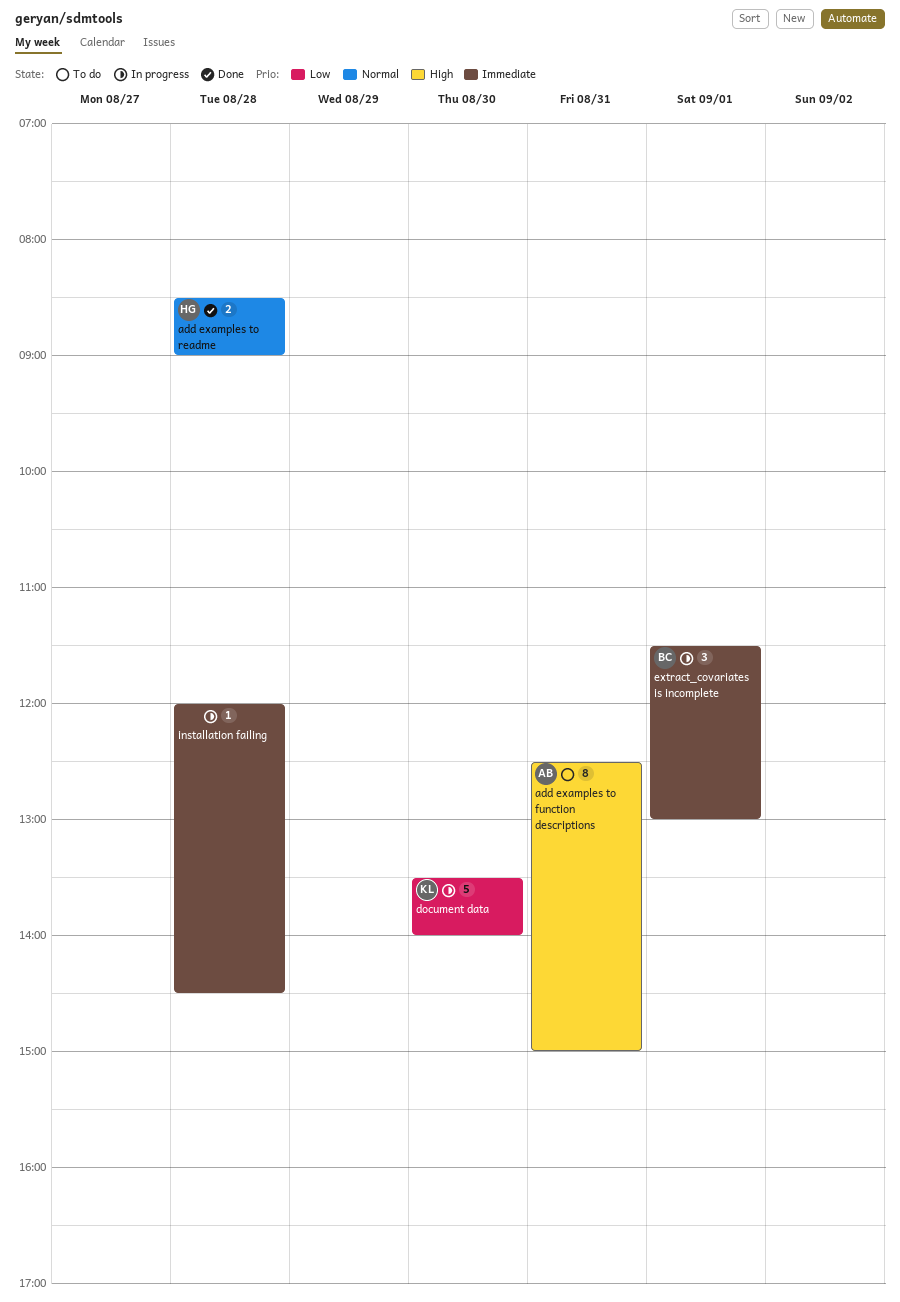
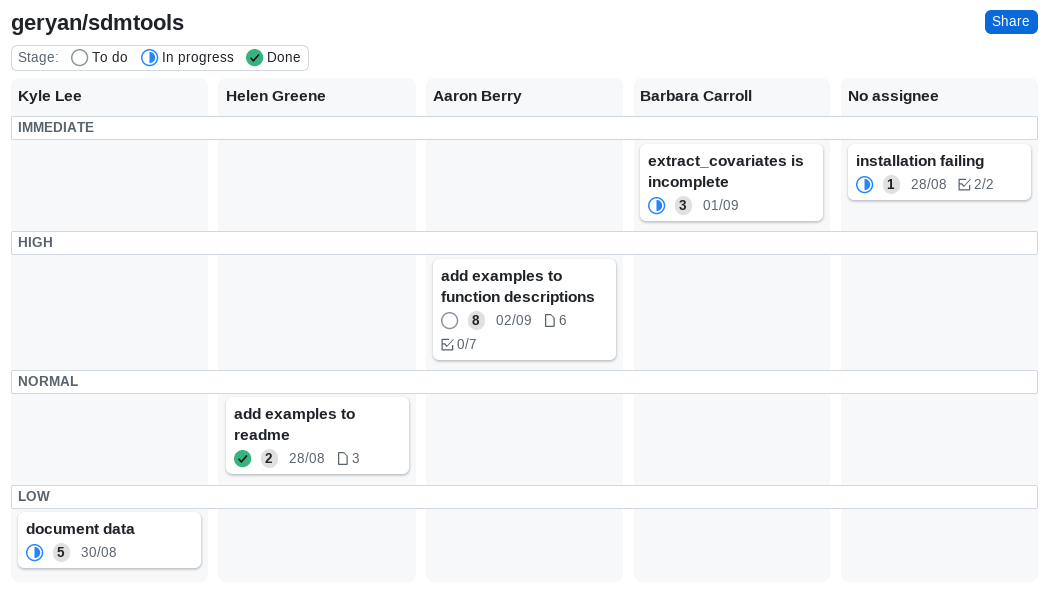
add examples to function descriptions, day: Aug 31 -> Sep 2

